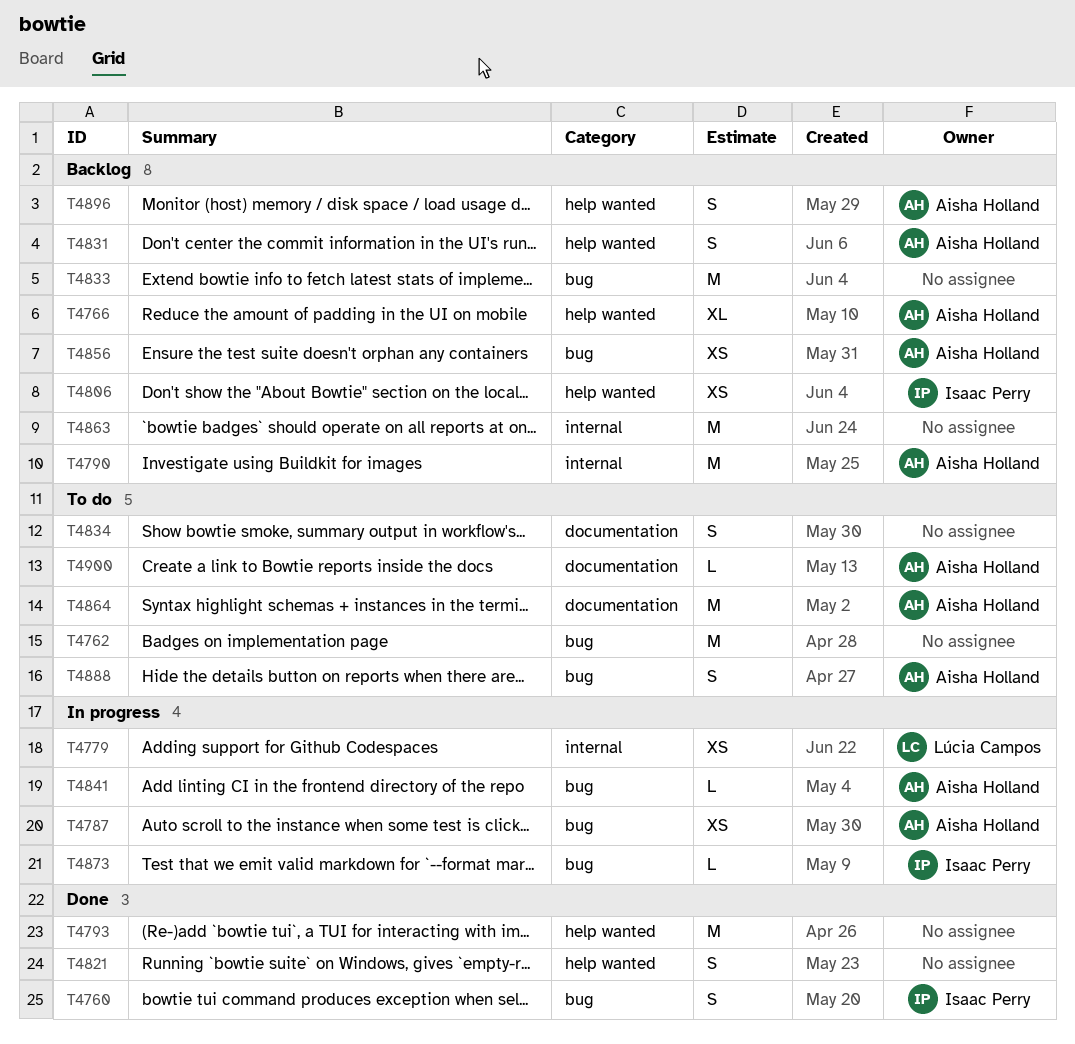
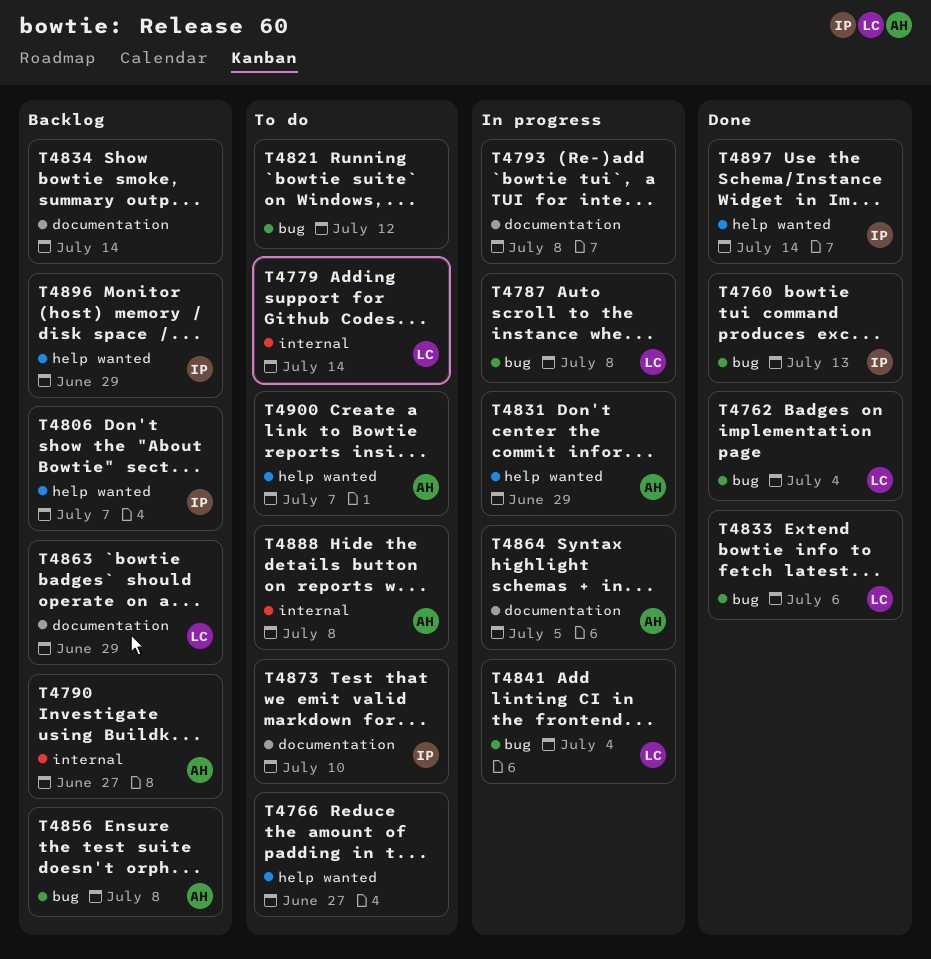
T4762, status: To do -> Done
T4762, owner: none -> Lúcia Campos
T4766, status: Backlog -> To do
T4766, owner: Aisha Holland -> none
T4779, status: In progress -> To do
T4787, owner: Aisha Holland -> Lúcia Campos
T4793, status: Done -> In progress
T4793, label: help wanted -> documentation
T4821, status: Done -> To do
T4821, label: help wanted -> bug
T4831, status: Backlog -> In progress
T4833, status: Backlog -> Done
T4833, owner: none -> Lúcia Campos
T4834, status: To do -> Backlog
T4841, owner: Aisha Holland -> Lúcia Campos
T4863, owner: none -> Lúcia Campos
T4863, label: internal -> documentation
T4864, status: To do -> In progress
T4873, status: In progress -> To do
T4873, label: bug -> documentation
T4888, label: bug -> internal
T4896, owner: Aisha Holland -> Isaac Perry
T4897: none -> present
T4900, label: documentation -> help wanted

